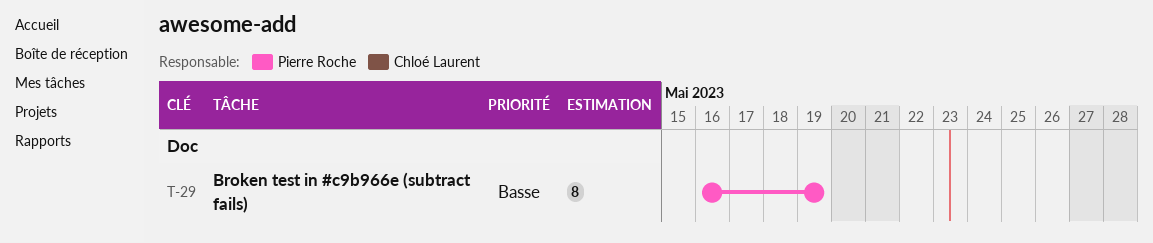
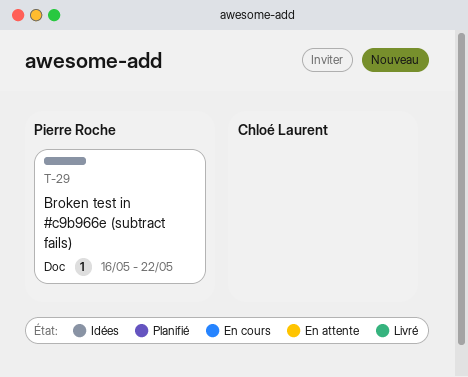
T-29, estimate: 8 -> 1
T-29, due: May 19 -> May 22

